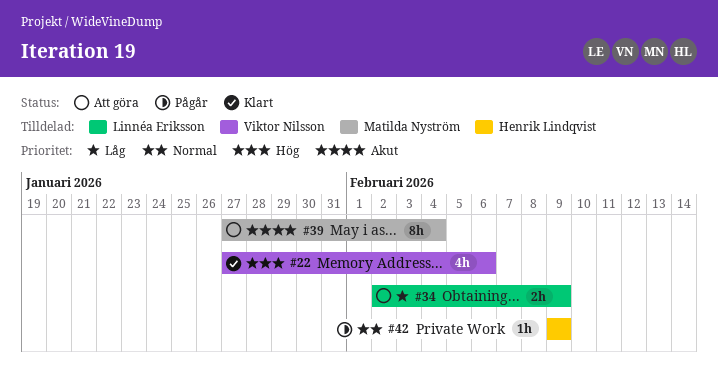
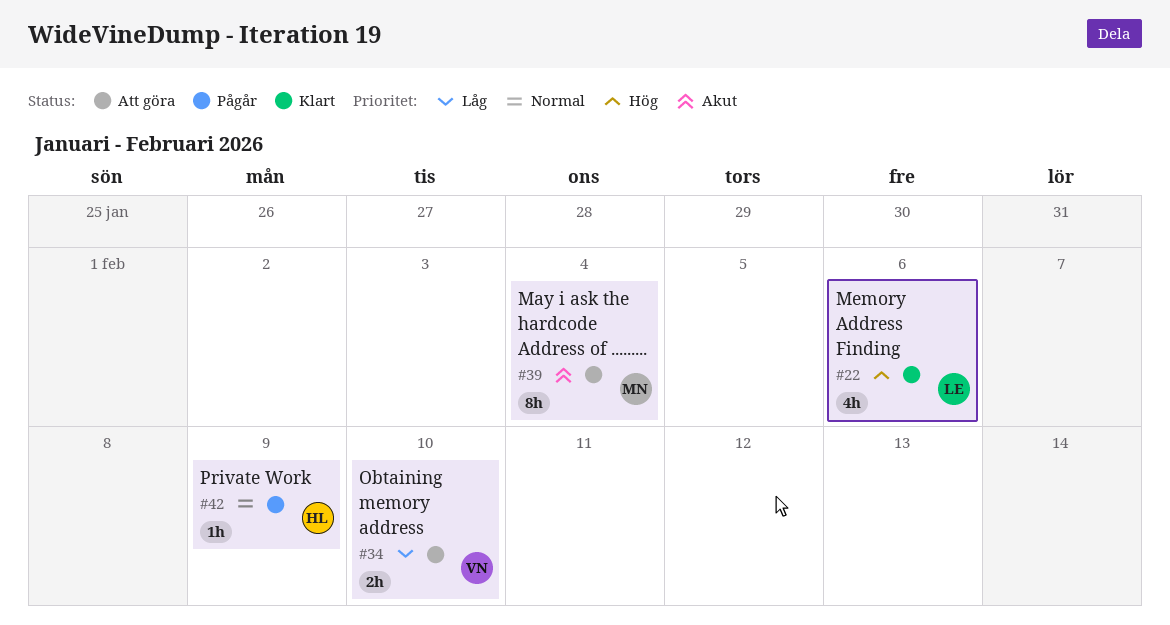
#22, owner: Viktor Nilsson -> Linnéa Eriksson
#34, owner: Linnéa Eriksson -> Viktor Nilsson
#34, due: Feb 9 -> Feb 10

